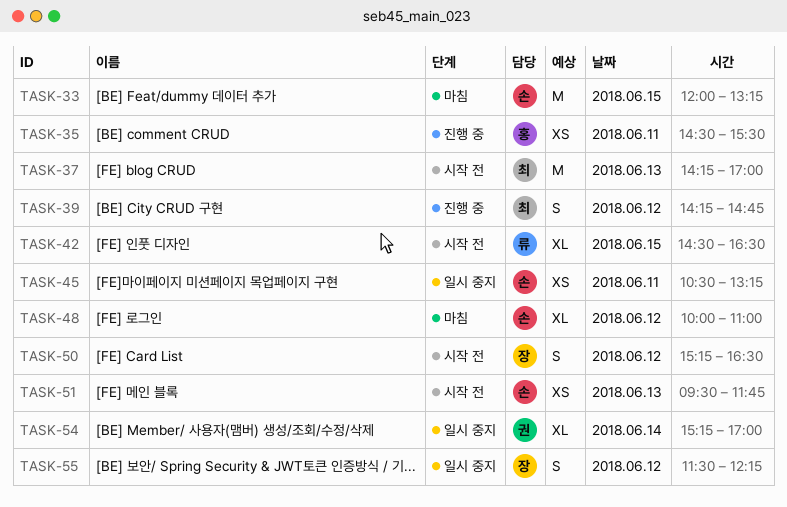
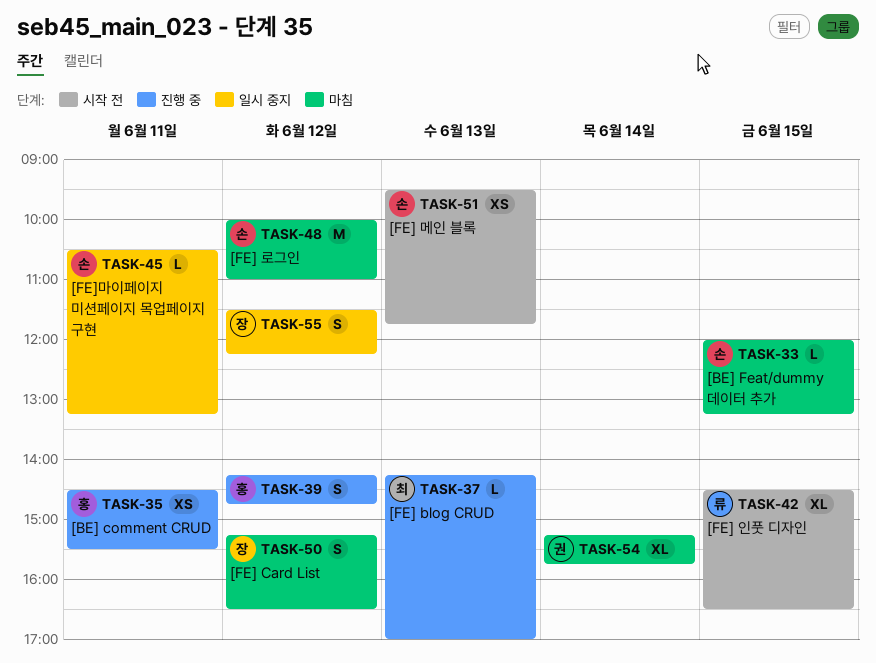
TASK-33, estimate: M -> L
TASK-37, status: 시작 전 -> 진행 중
TASK-37, estimate: M -> L
TASK-39, owner: 최 -> 홍
TASK-45, estimate: XS -> L
TASK-48, estimate: XL -> M
TASK-50, status: 시작 전 -> 마침
TASK-54, status: 일시 중지 -> 마침
TASK-54, ends: 17:00 -> 15:45

